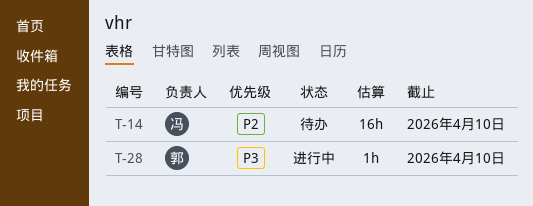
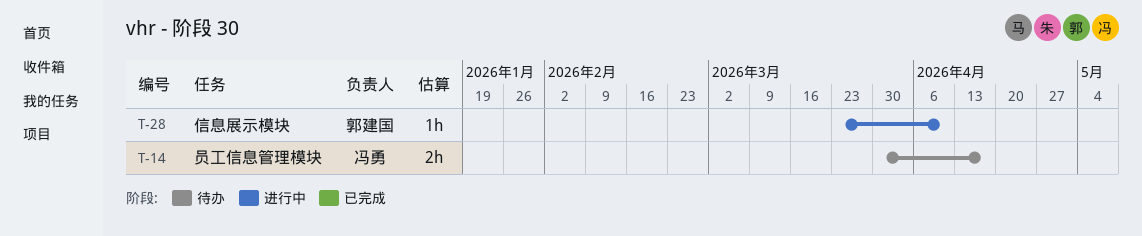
T-14, estimate: 16h -> 2h
T-14, due: Apr 10 -> Apr 17

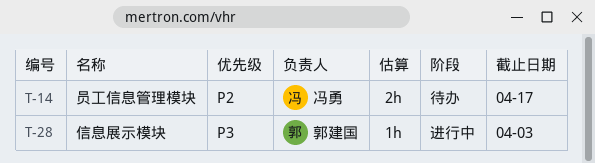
T-28, due: Apr 10 -> Apr 3

